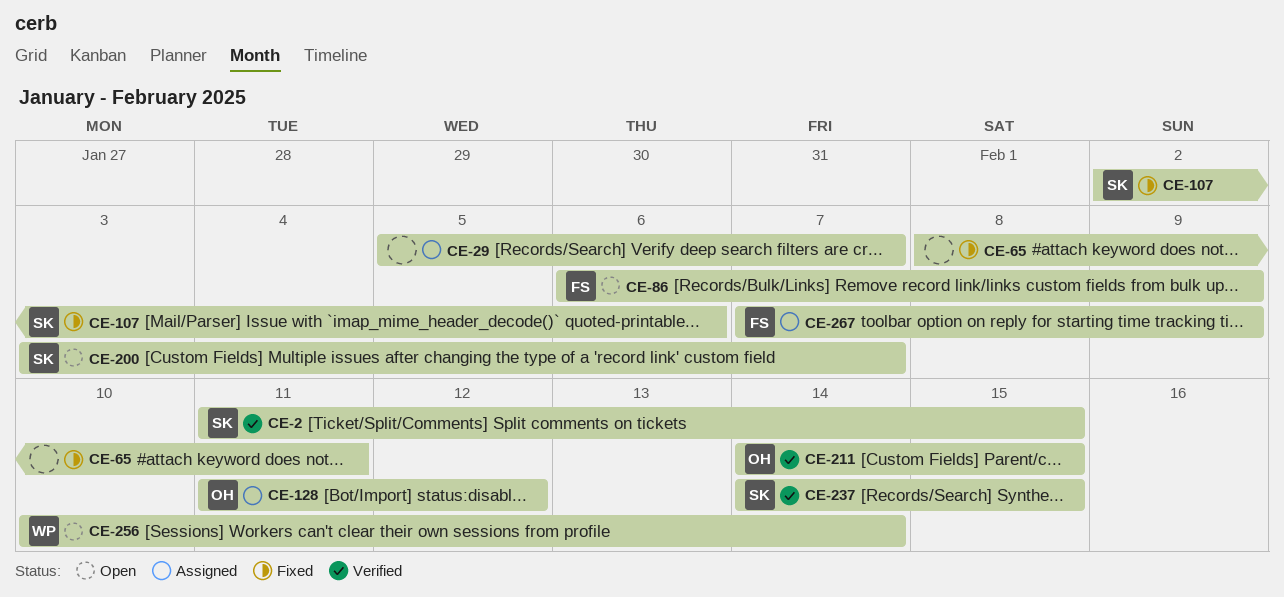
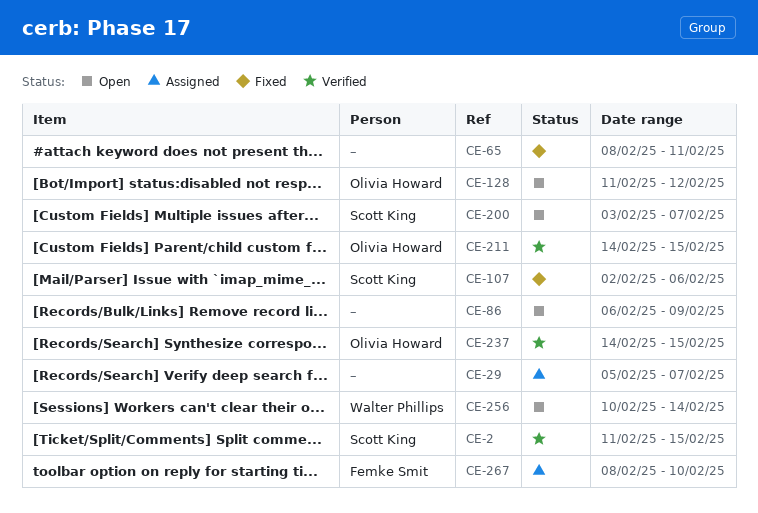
CE-86, owner: Femke Smit -> none
CE-128, status: Assigned -> Open
CE-237, owner: Scott King -> Olivia Howard
CE-267, start: Feb 7 -> Feb 8
CE-267, due: Feb 9 -> Feb 10

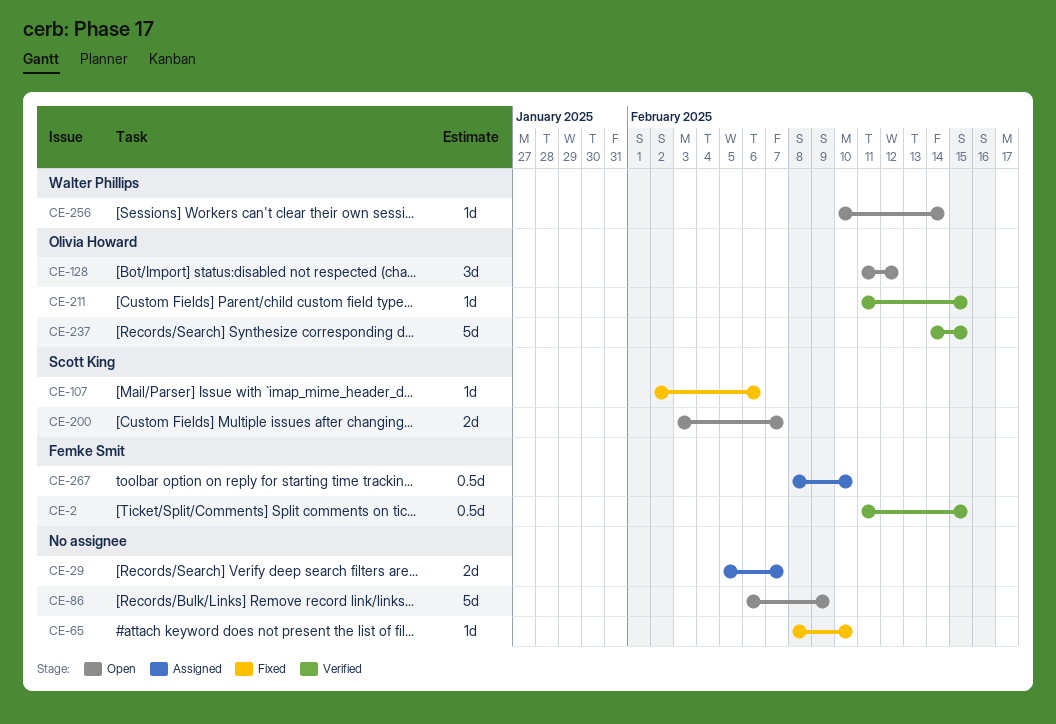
CE-2, owner: Scott King -> Femke Smit
CE-65, due: Feb 11 -> Feb 10
CE-211, start: Feb 14 -> Feb 11

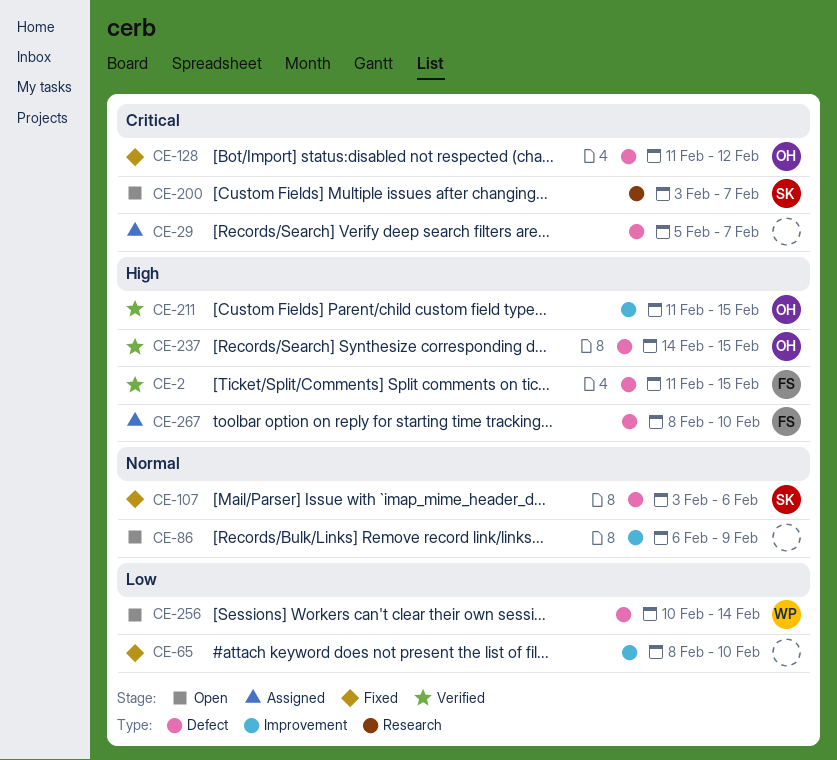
CE-107, start: Feb 2 -> Feb 3
CE-128, status: Open -> Fixed

